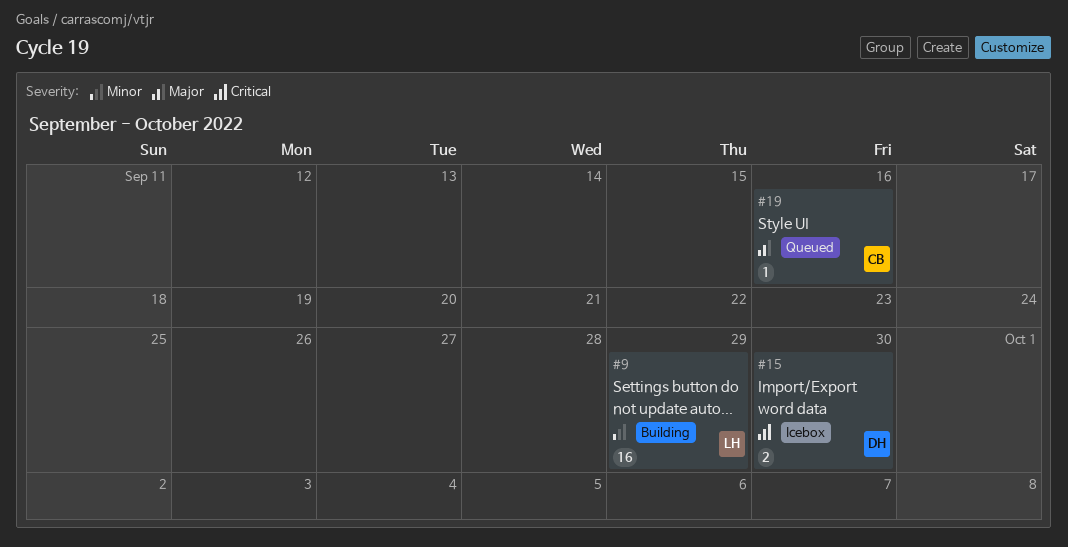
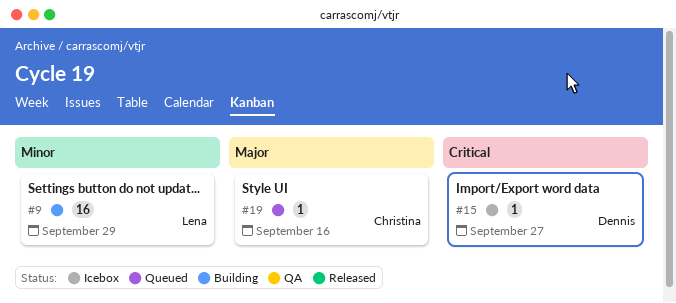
#15, estimate: 2 -> 1
#15, due: Sep 30 -> Sep 27

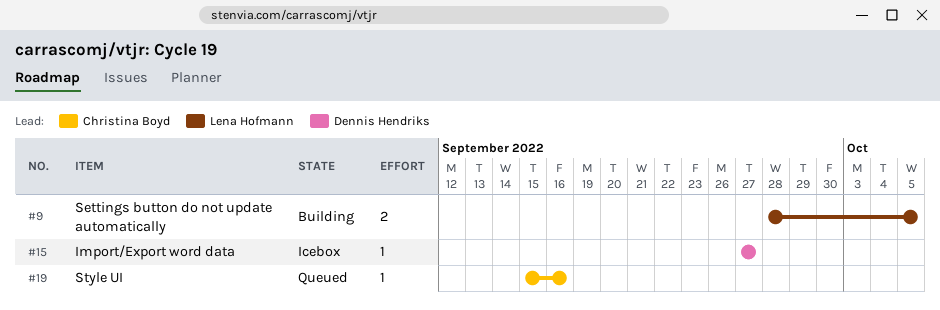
#9, estimate: 16 -> 2
#9, due: Sep 29 -> Oct 5

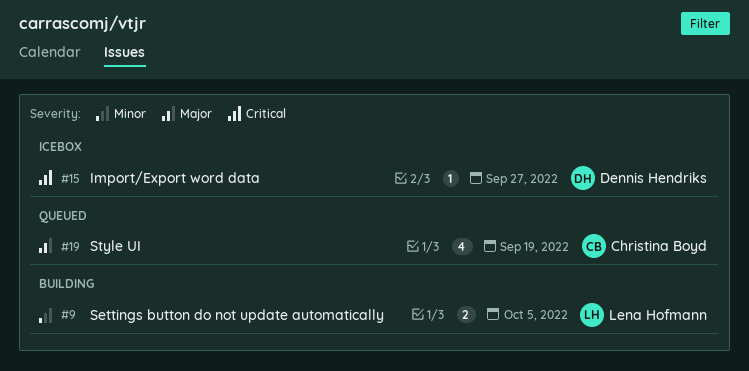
#19, estimate: 1 -> 4
#19, due: Sep 16 -> Sep 19

